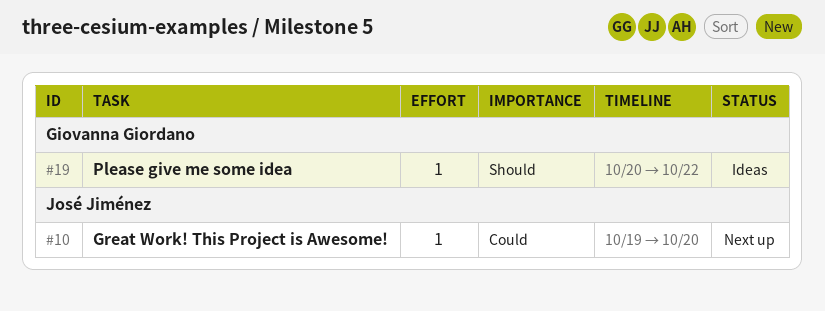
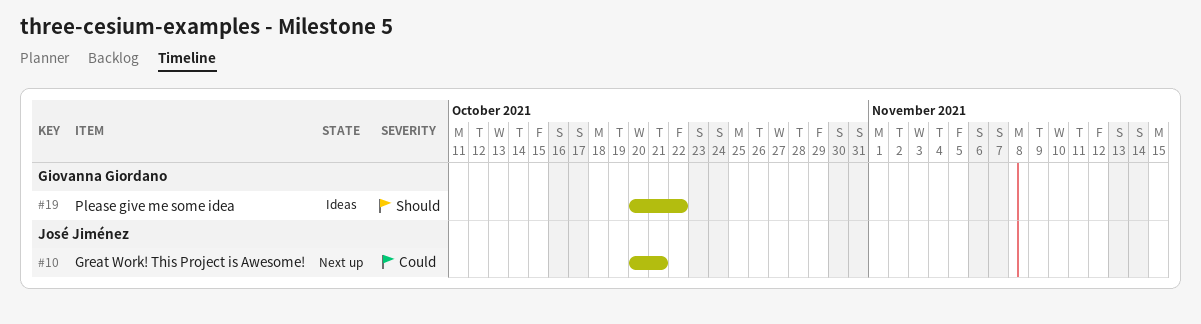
#10, start: Oct 19 -> Oct 20
#10, due: Oct 20 -> Oct 21

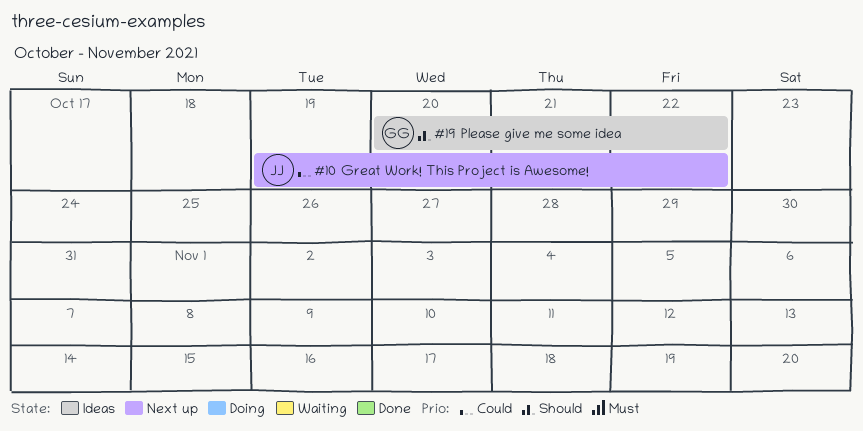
#10, start: Oct 20 -> Oct 19
#10, due: Oct 21 -> Oct 22

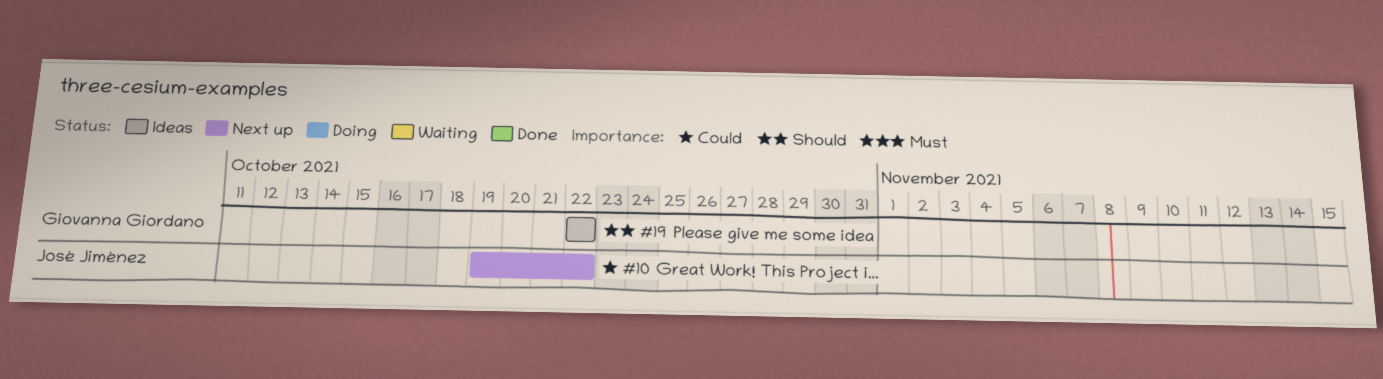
#19, start: Oct 20 -> Oct 22

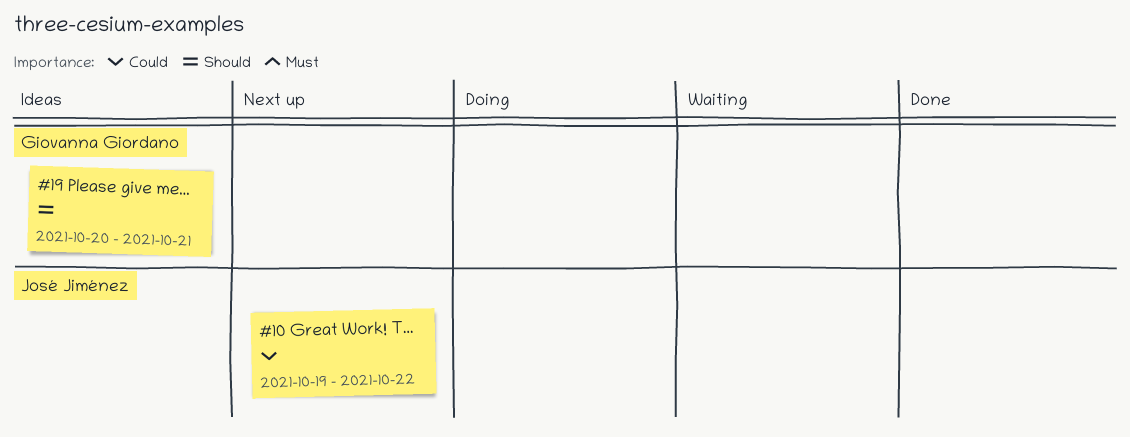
#19, start: Oct 22 -> Oct 20
#19, due: Oct 22 -> Oct 21

